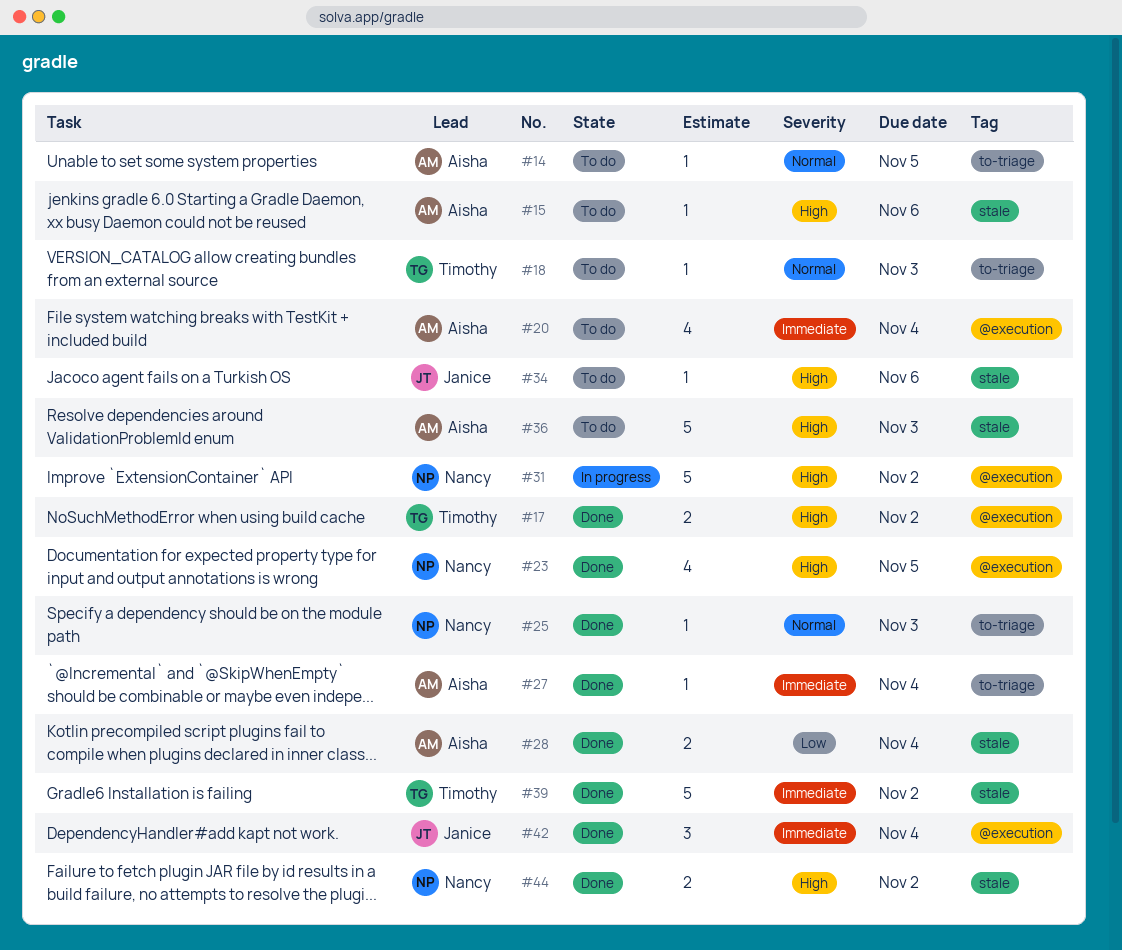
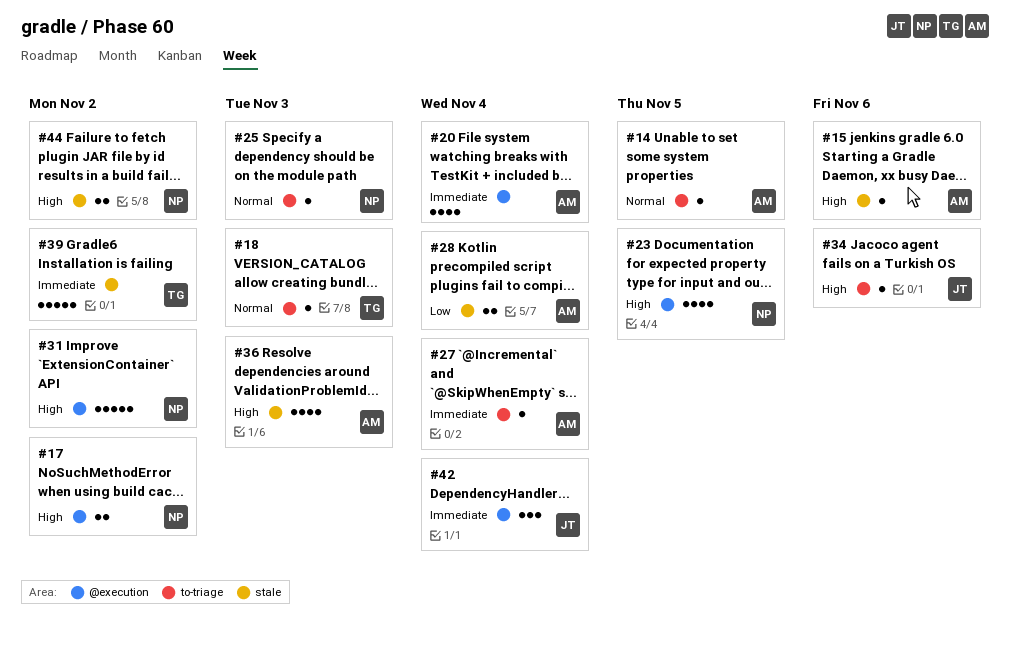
#17, owner: Timothy -> Nancy
#34, label: stale -> to-triage
#36, estimate: 5 -> 4

